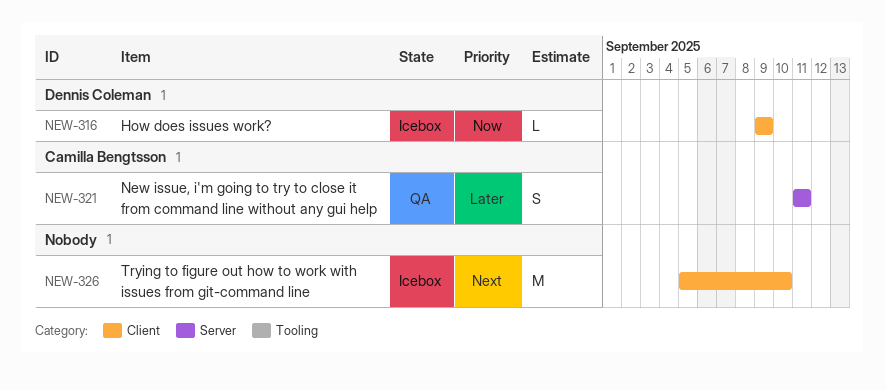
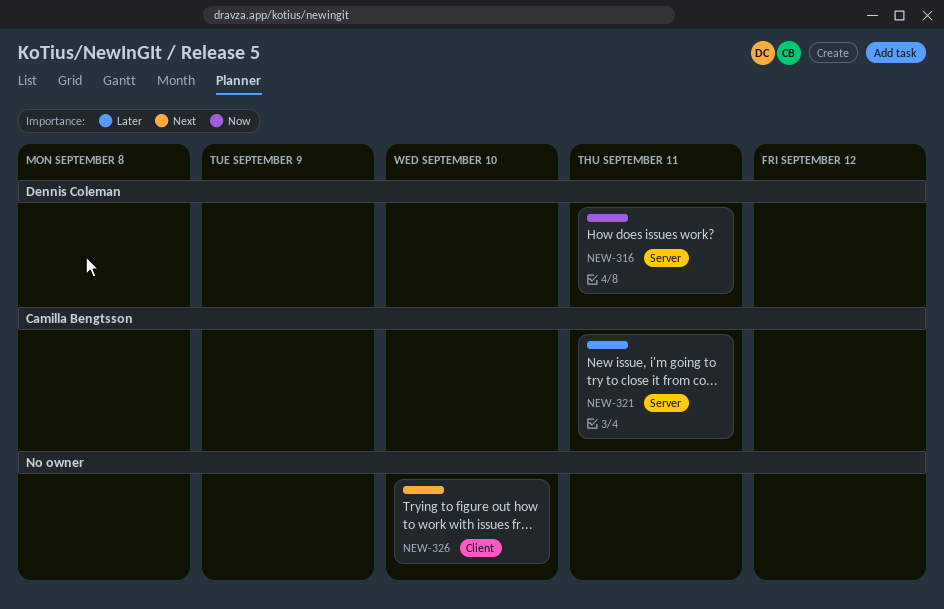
NEW-316, label: Client -> Server
NEW-316, due: Sep 9 -> Sep 11

